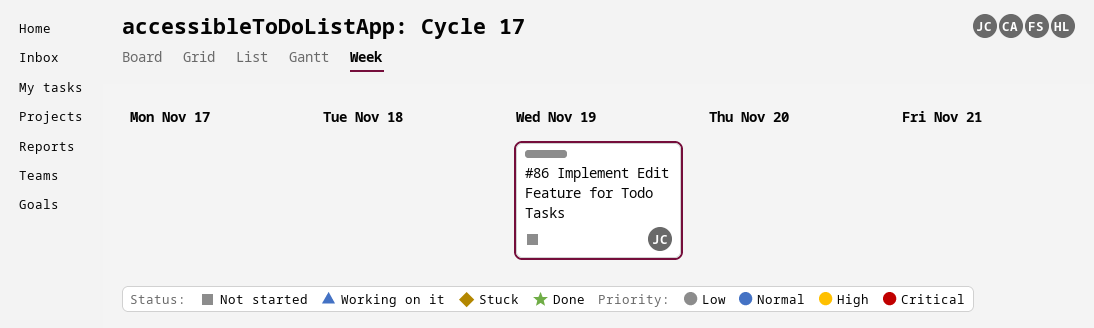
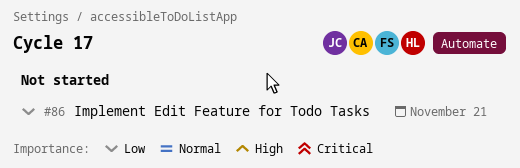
#86, due: Nov 19 -> Nov 21

